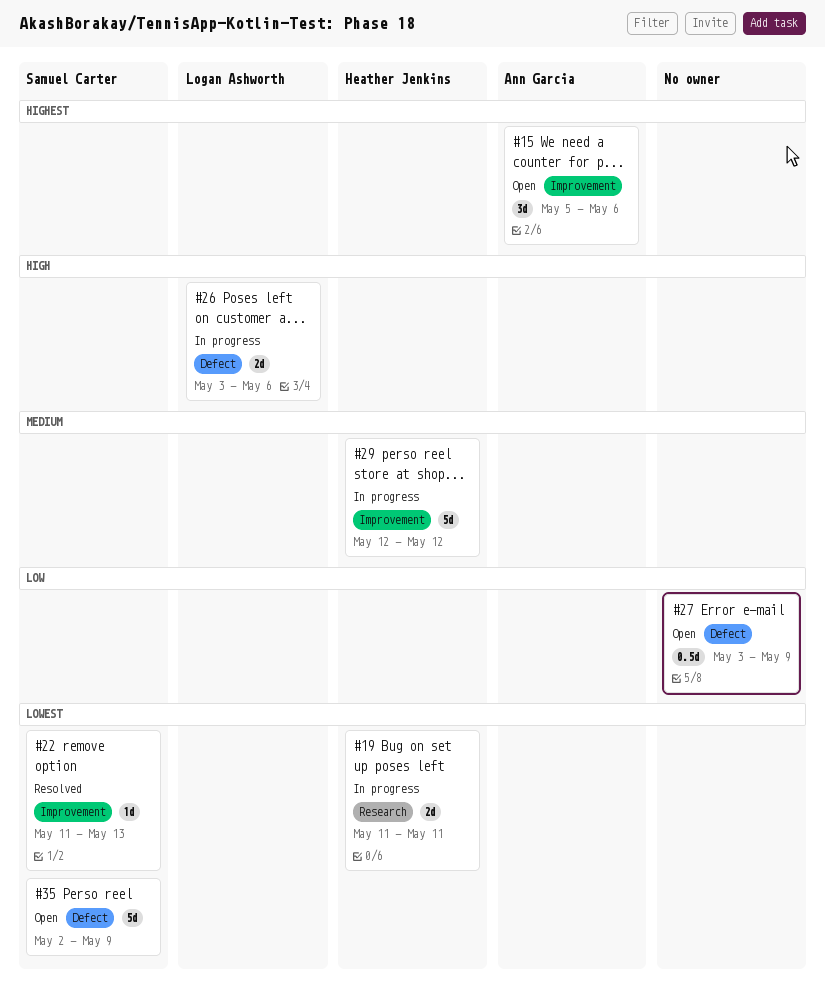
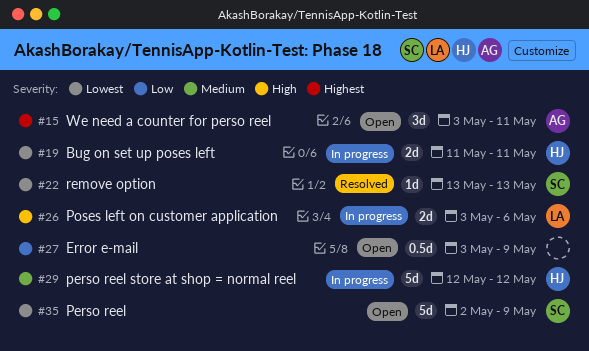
#15, start: May 5 -> May 3
#15, due: May 6 -> May 11
#22, start: May 11 -> May 13

